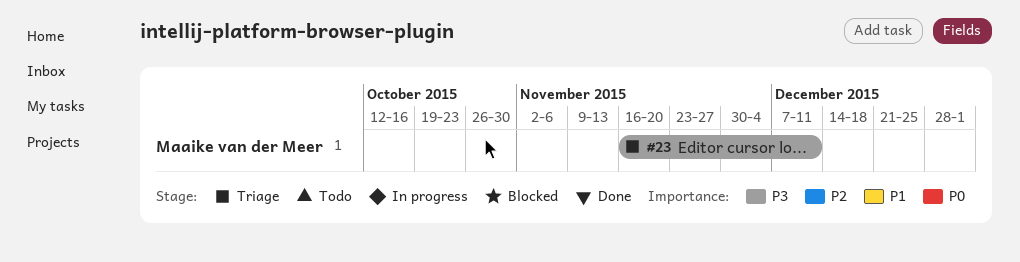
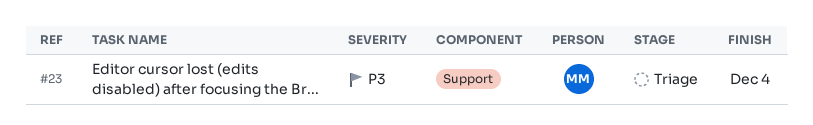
#23, due: Dec 11 -> Dec 4

